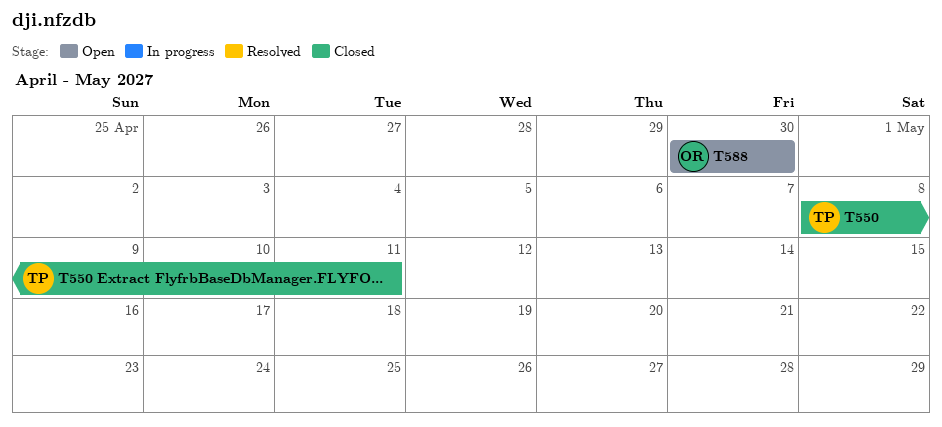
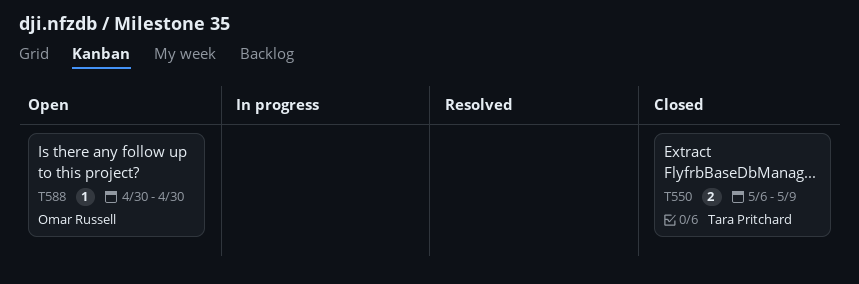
T550, start: May 8 -> May 6
T550, due: May 11 -> May 9

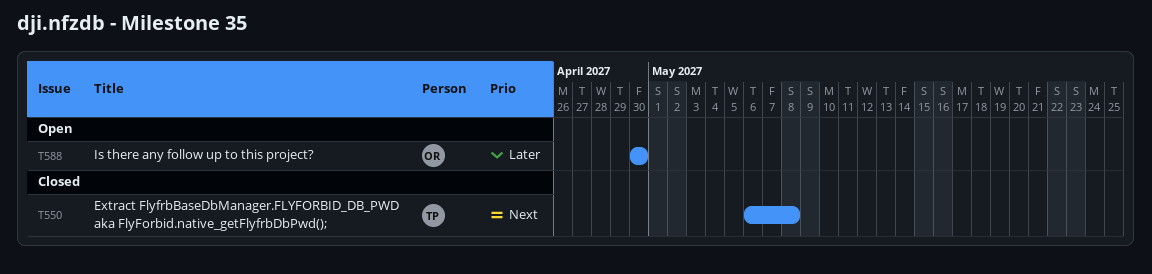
T550, due: May 9 -> May 8

